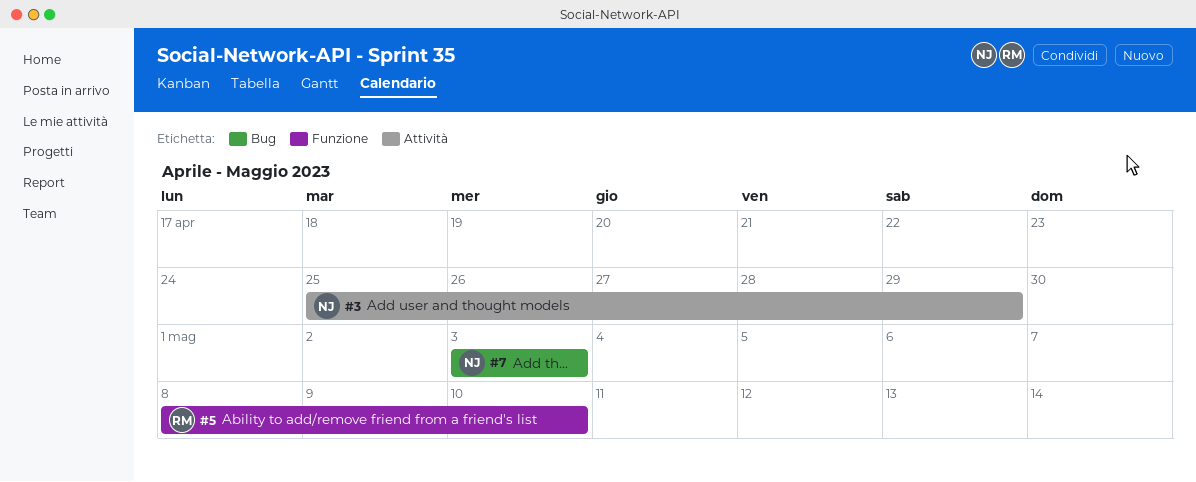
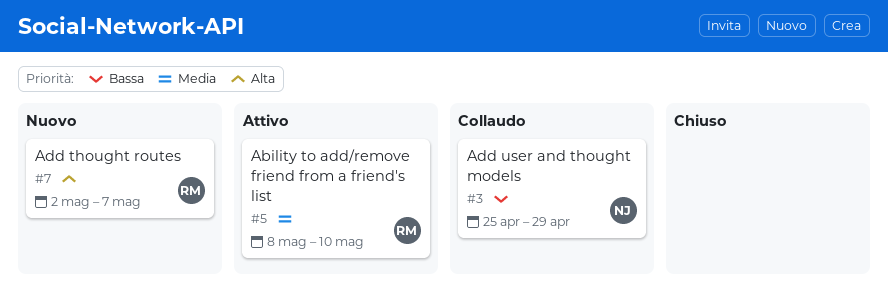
#7, owner: NJ -> RM
#7, start: May 3 -> May 2
#7, due: May 3 -> May 7

